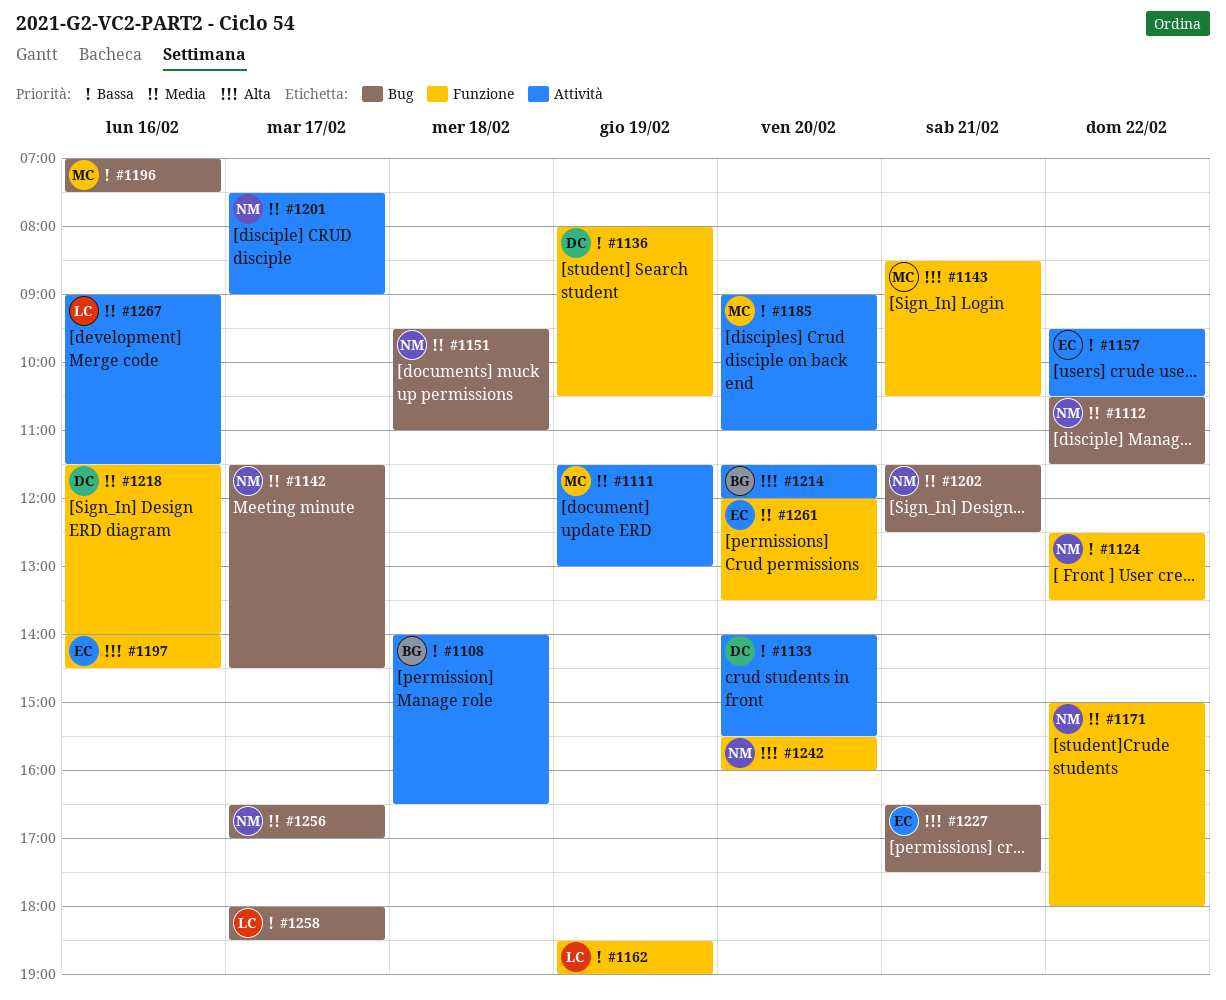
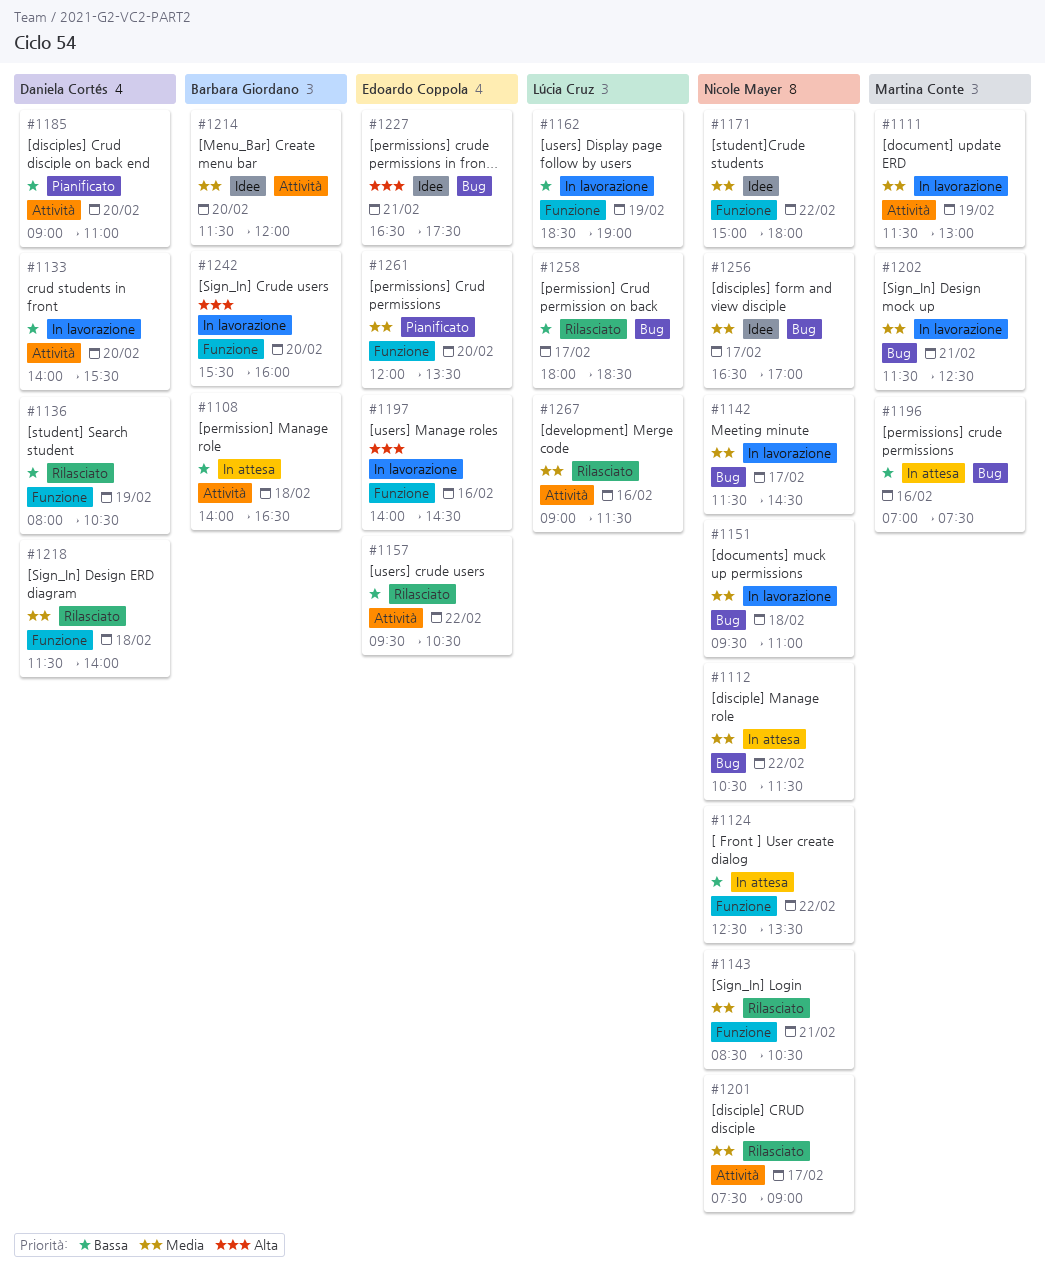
#1143, owner: Martina Conte -> Nicole Mayer
#1143, priority: Alta -> Media
#1185, owner: Martina Conte -> Daniela Cortés
#1202, owner: Nicole Mayer -> Martina Conte
#1214, priority: Alta -> Media
#1218, day: Feb 16 -> Feb 18
#1242, owner: Nicole Mayer -> Barbara Giordano

